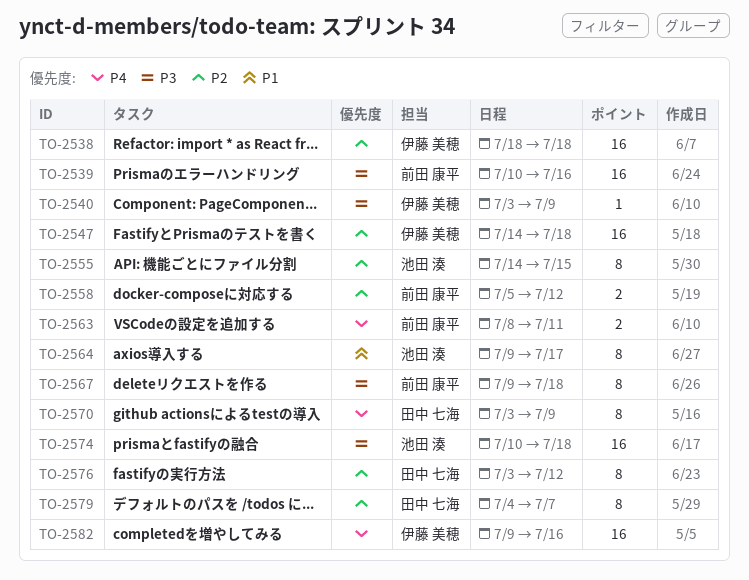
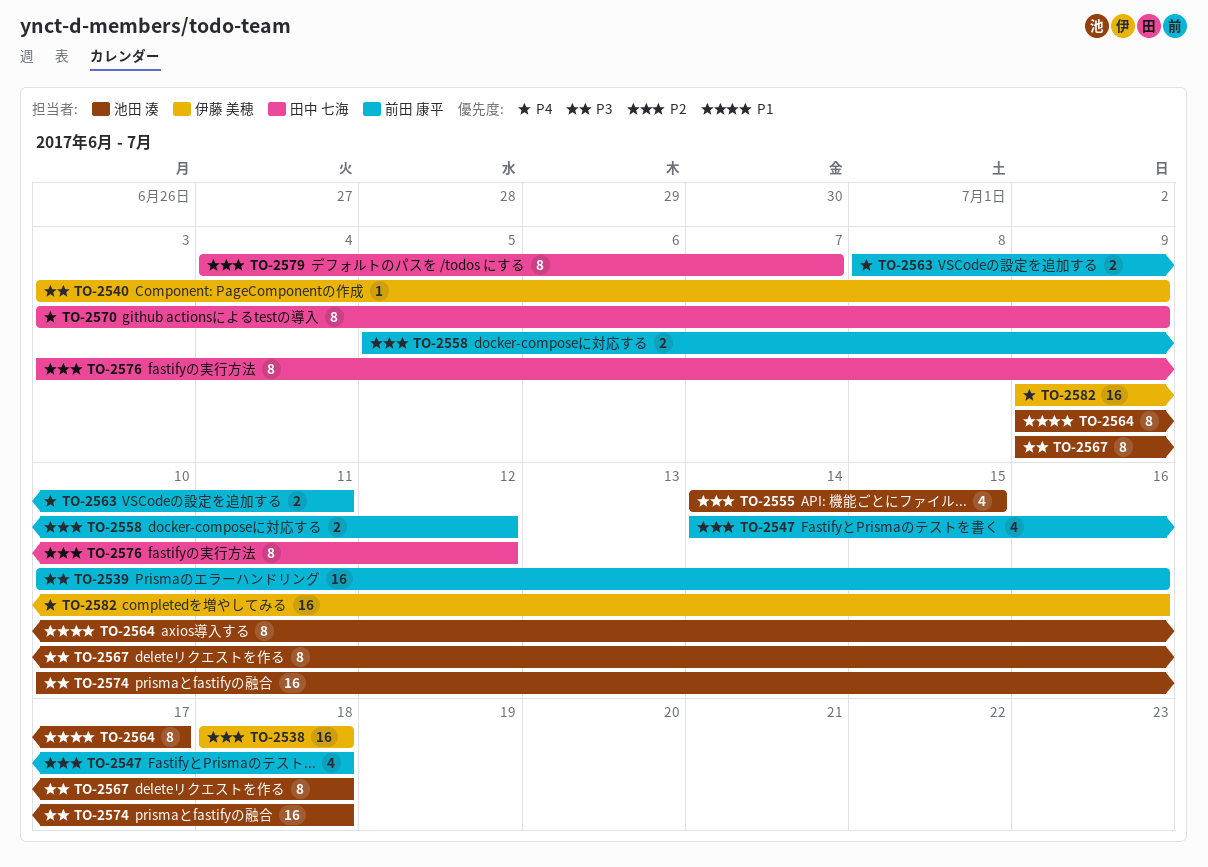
TO-2547, owner: 伊藤 美穂 -> 前田 康平
TO-2547, estimate: 16 -> 4
TO-2555, estimate: 8 -> 4
TO-2567, owner: 前田 康平 -> 池田 湊

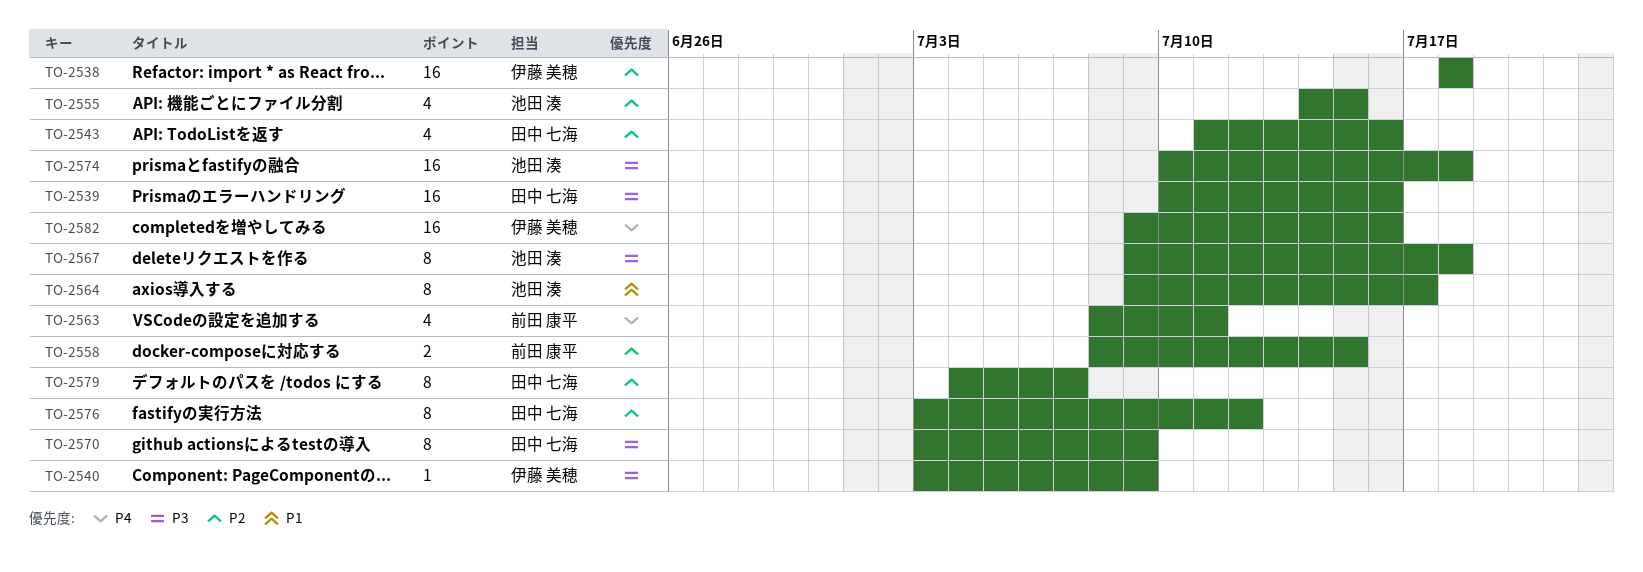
TO-2539, owner: 前田 康平 -> 田中 七海
TO-2543: none -> present
TO-2547: present -> none
TO-2558, start: Jul 5 -> Jul 8
TO-2558, due: Jul 12 -> Jul 15
TO-2563, estimate: 2 -> 4
TO-2570, priority: P4 -> P3

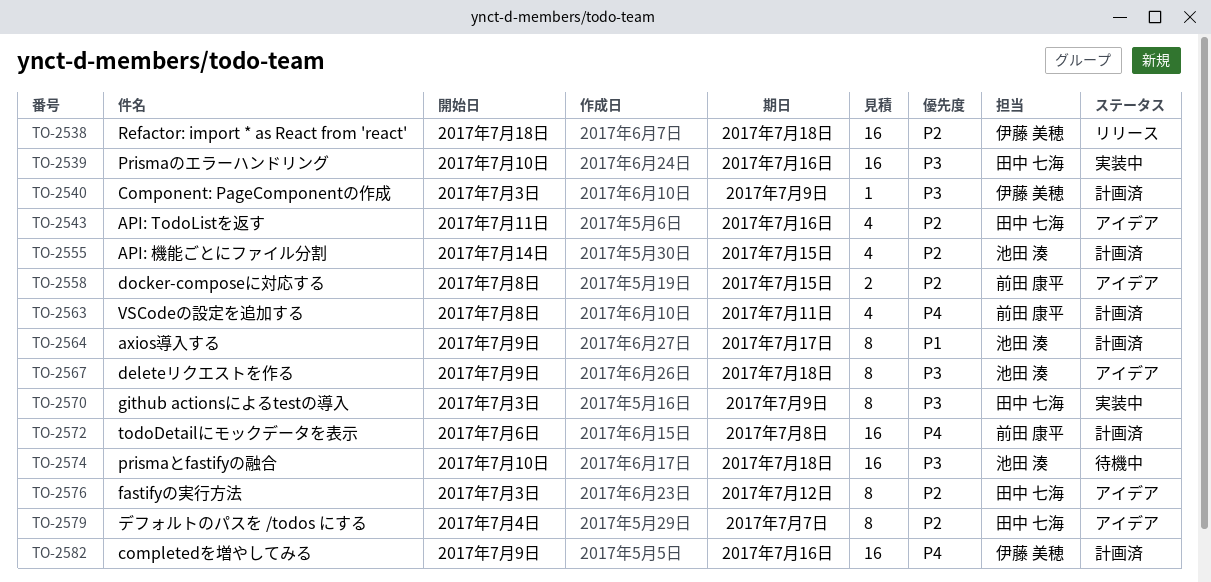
TO-2572: none -> present

